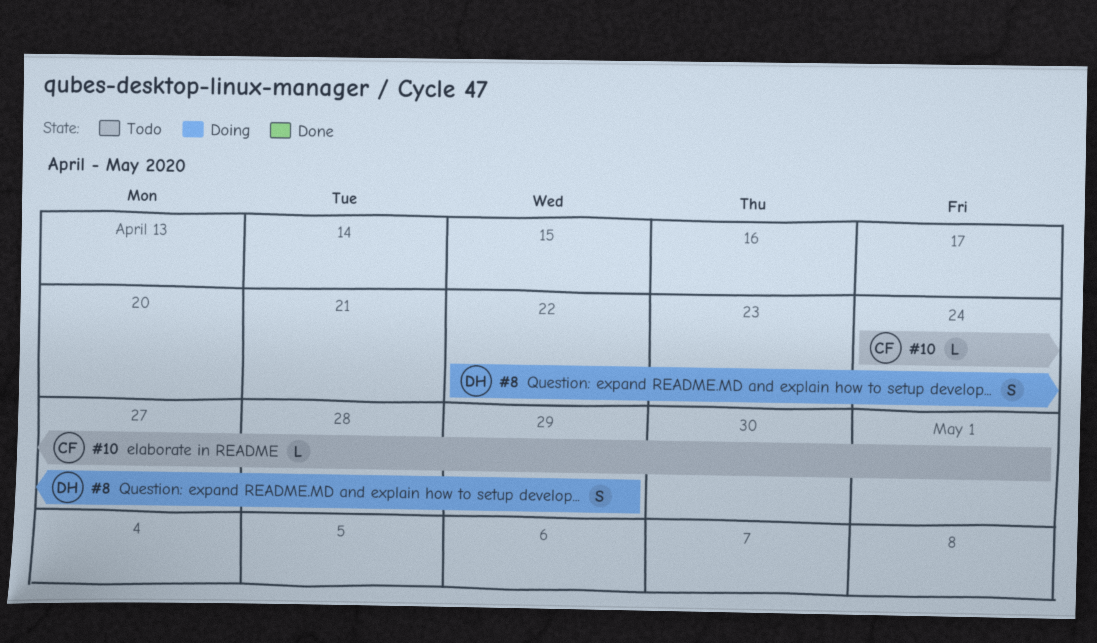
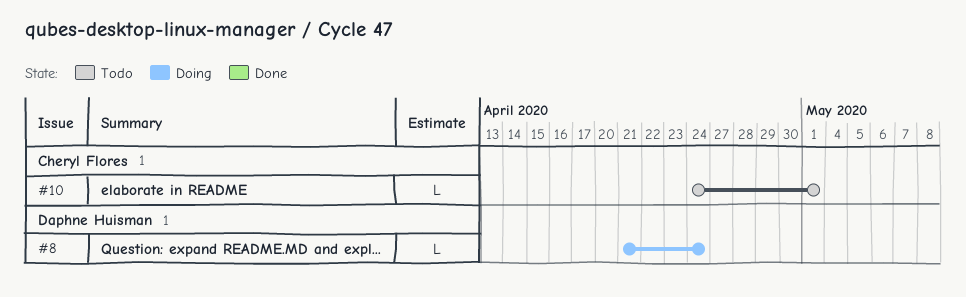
#8, estimate: S -> L
#8, start: Apr 22 -> Apr 21
#8, due: Apr 29 -> Apr 24

